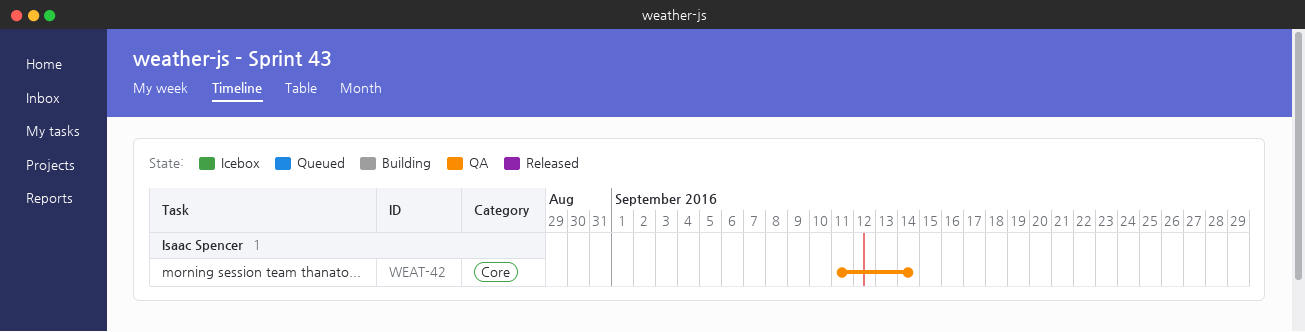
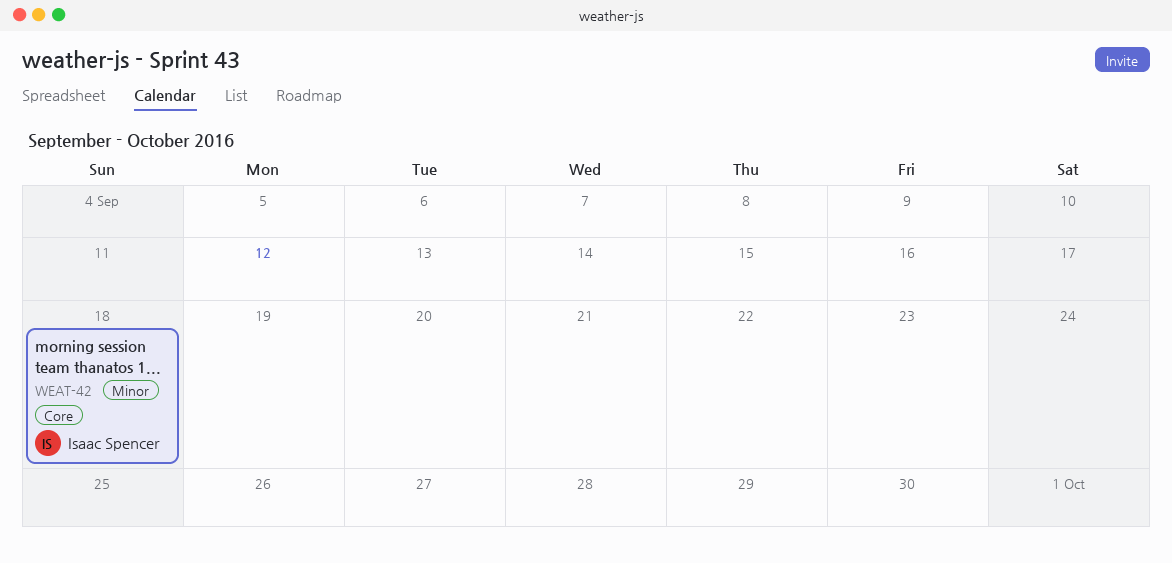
WEAT-42, due: Sep 14 -> Sep 18

